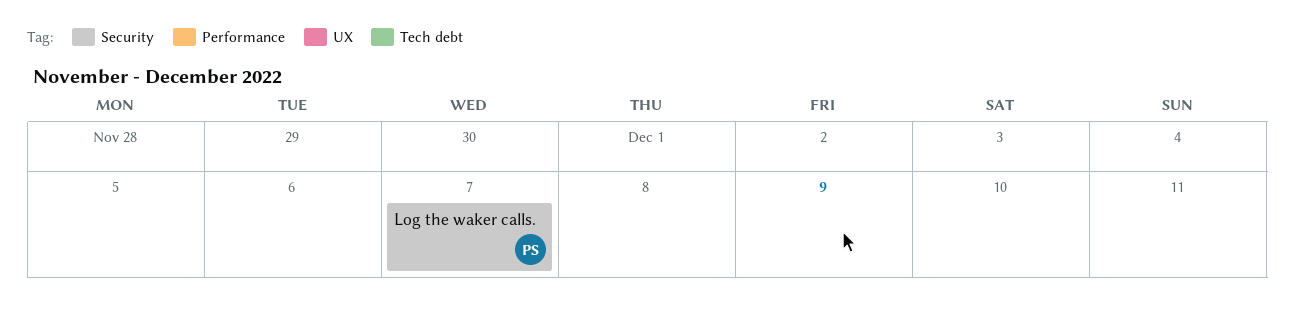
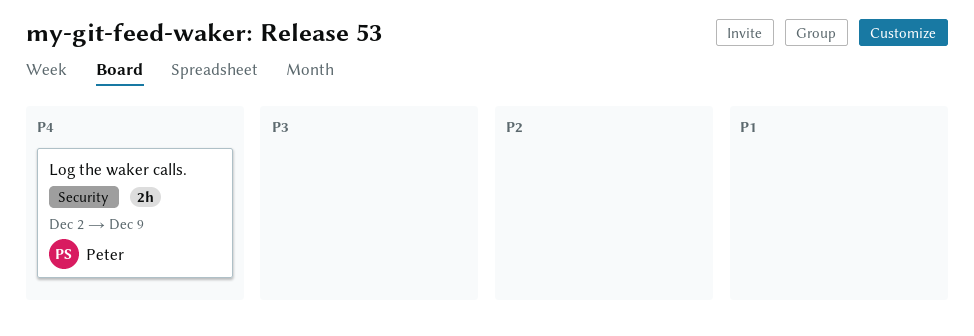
Log the waker calls., due: Dec 7 -> Dec 9

